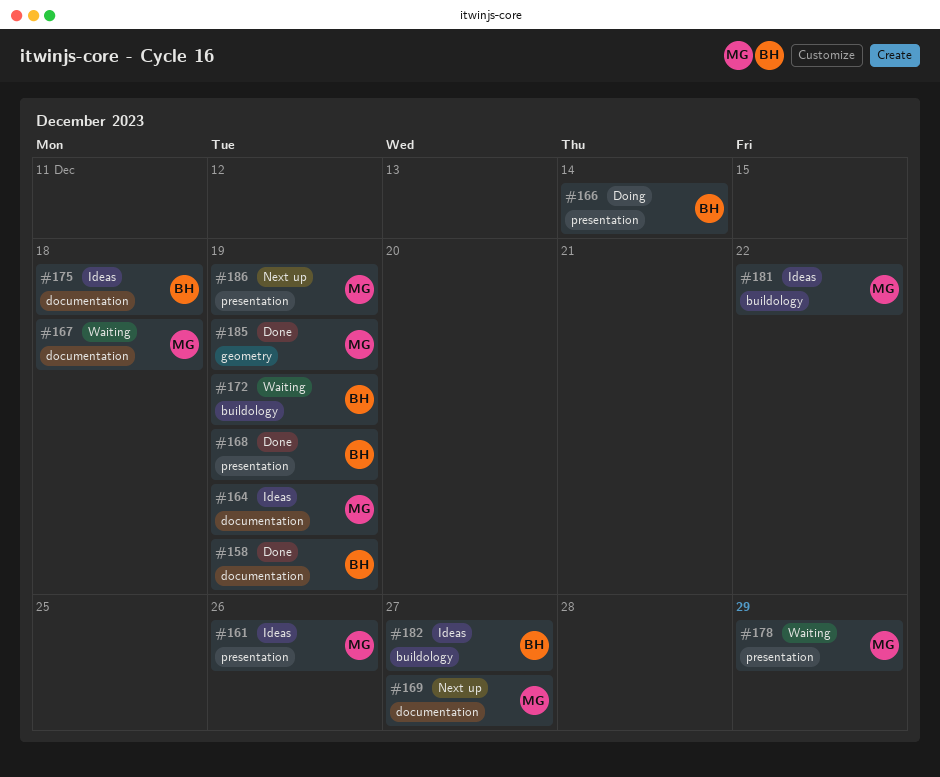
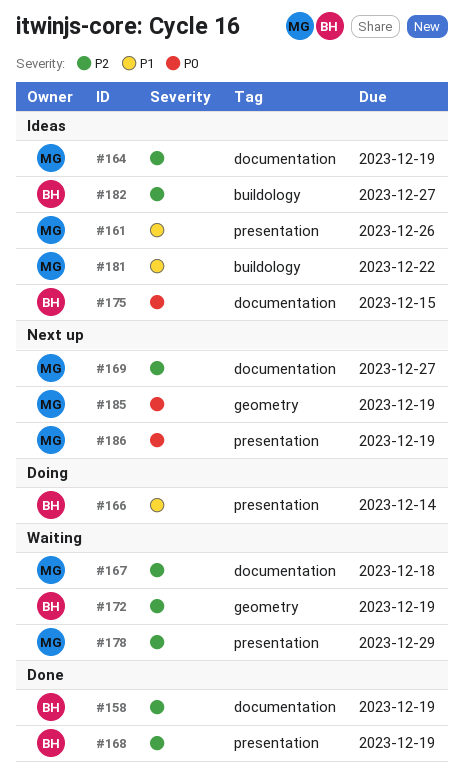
#172, label: buildology -> geometry
#175, due: Dec 18 -> Dec 15
#185, status: Done -> Next up

